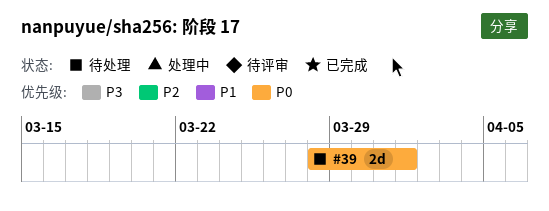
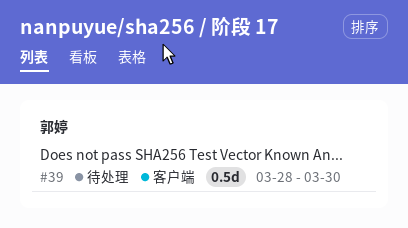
#39, estimate: 2d -> 0.5d
#39, due: Apr 1 -> Mar 30

